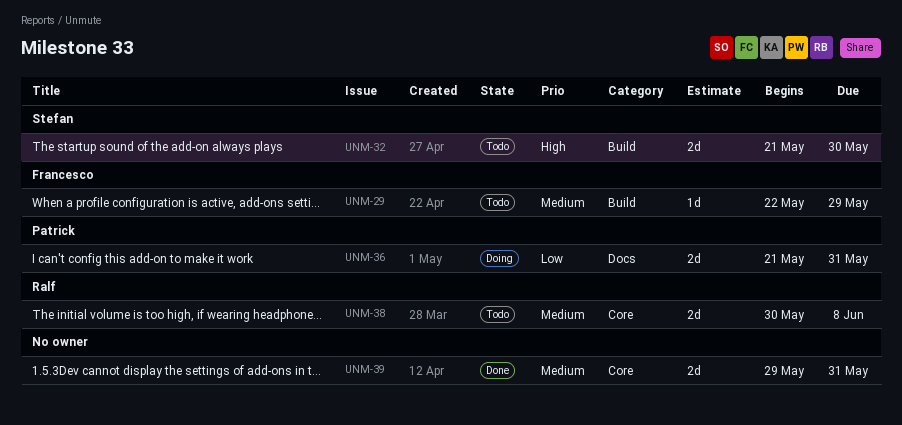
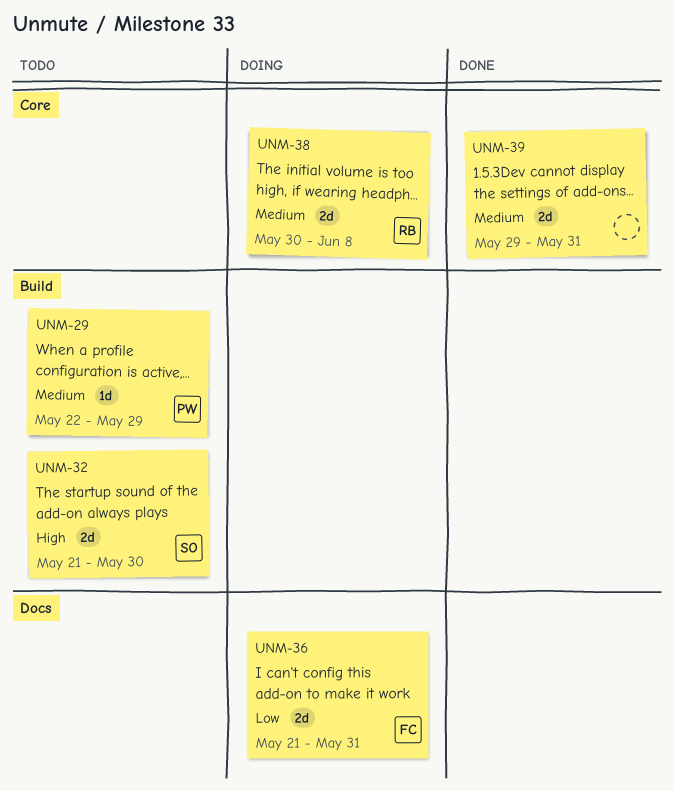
UNM-29, owner: Francesco -> Patrick
UNM-36, owner: Patrick -> Francesco
UNM-38, status: Todo -> Doing

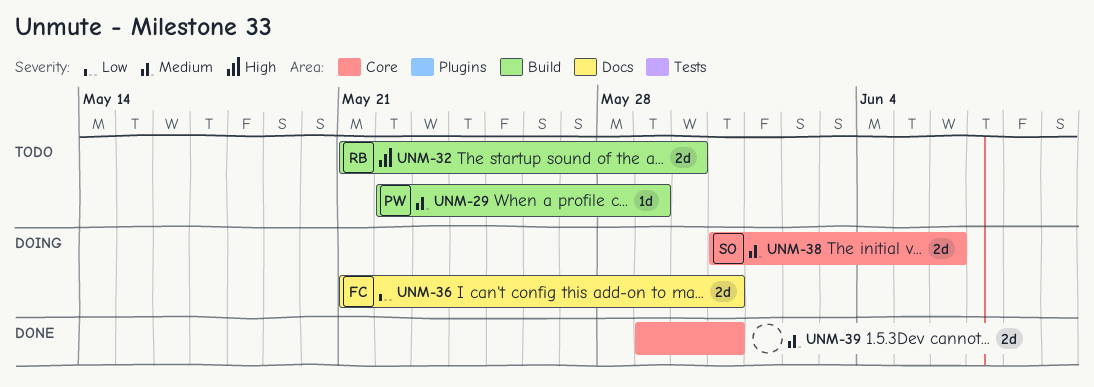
UNM-32, owner: SO -> RB
UNM-38, owner: RB -> SO
UNM-38, start: May 30 -> May 31
UNM-38, due: Jun 8 -> Jun 6

